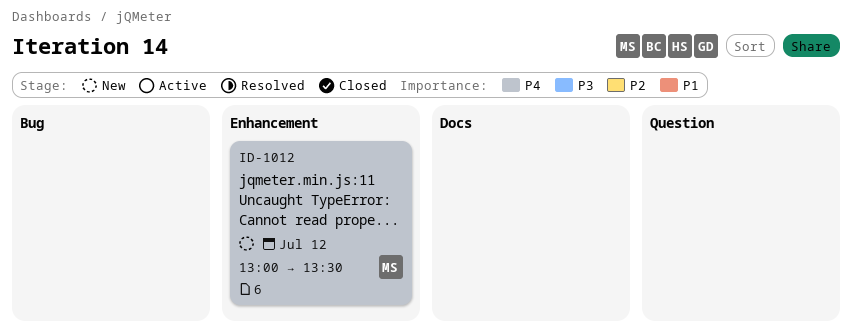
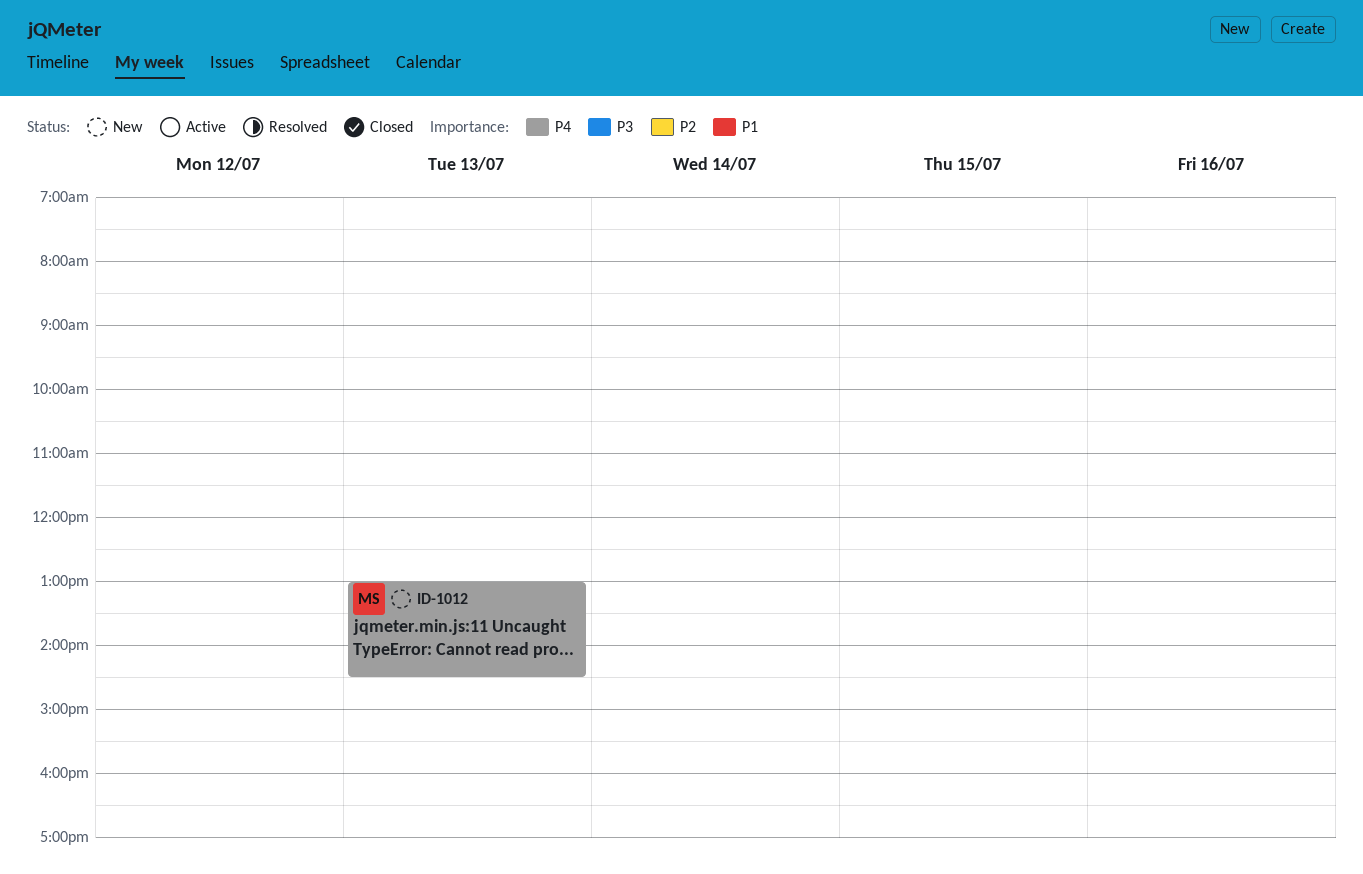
ID-1012, day: Jul 12 -> Jul 13
ID-1012, ends: 13:30 -> 14:30

